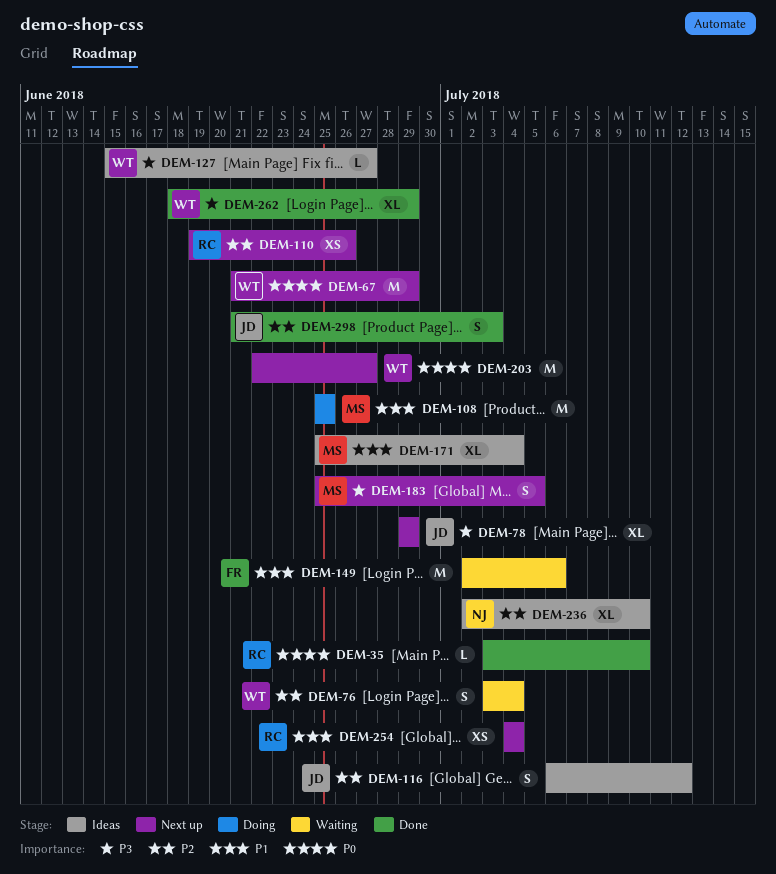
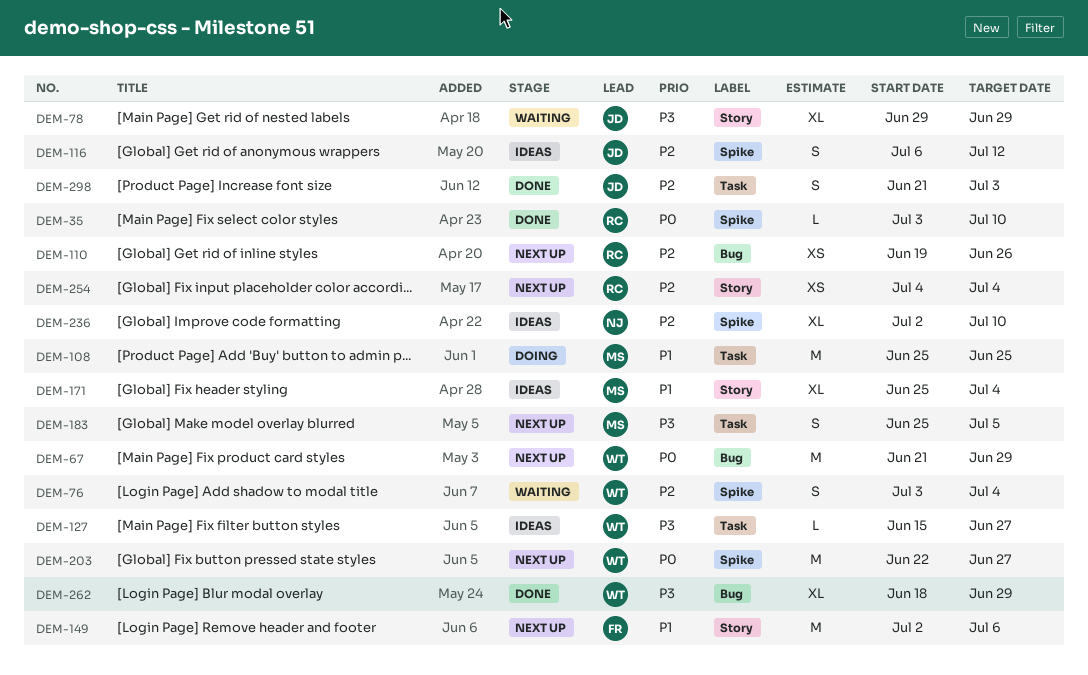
DEM-78, status: Next up -> Waiting
DEM-149, status: Waiting -> Next up
DEM-254, priority: P1 -> P2

